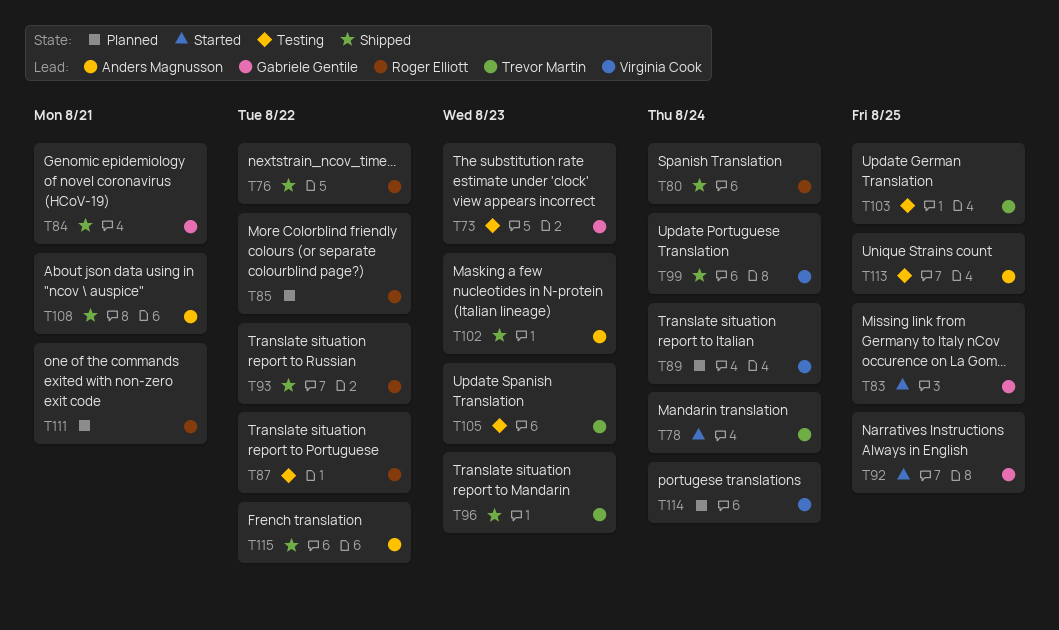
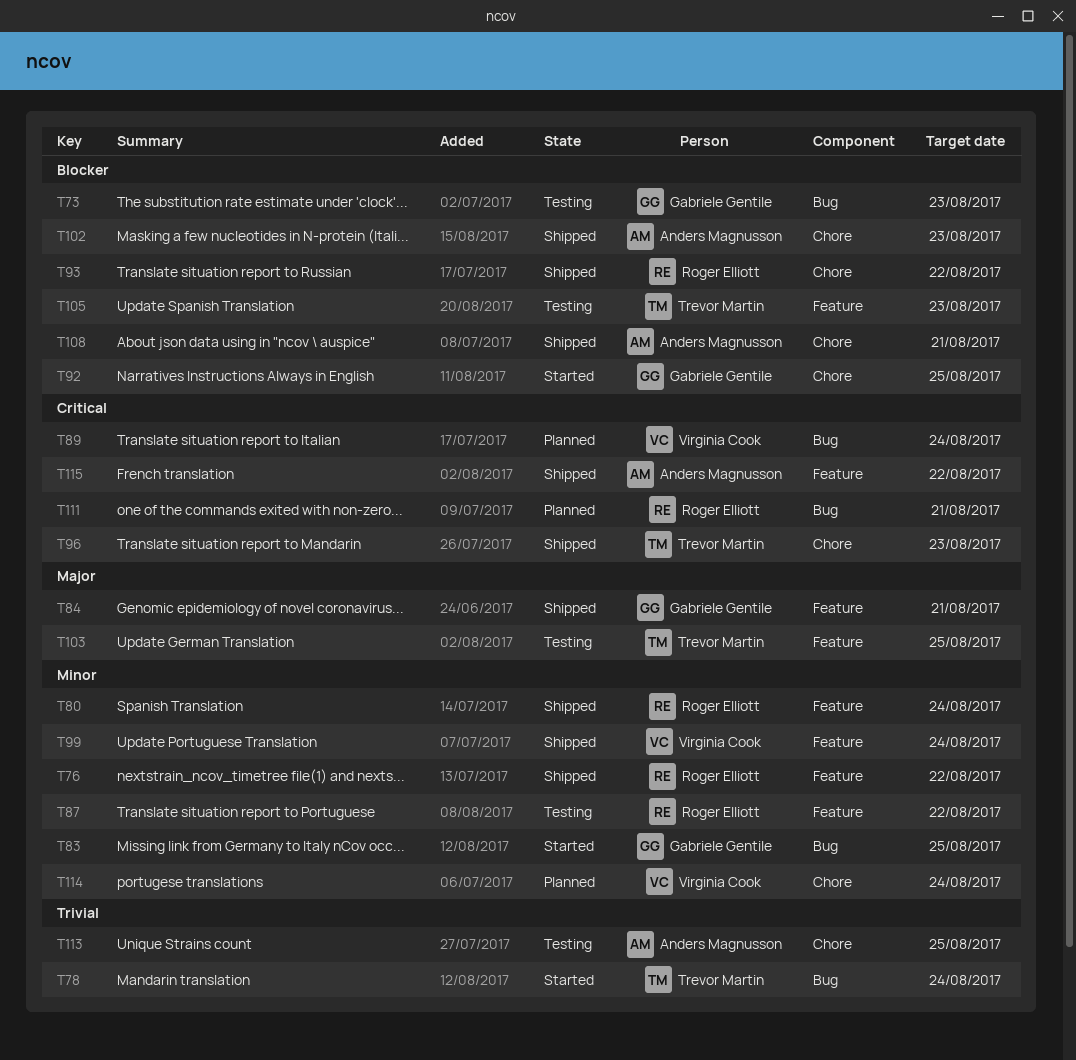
T85: present -> none

